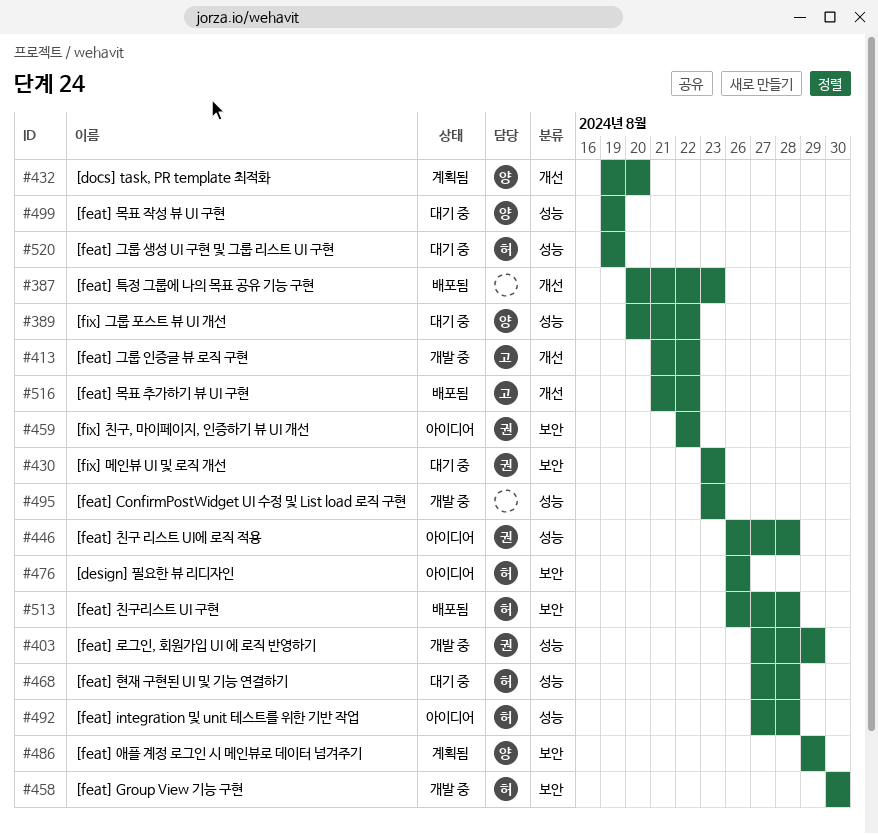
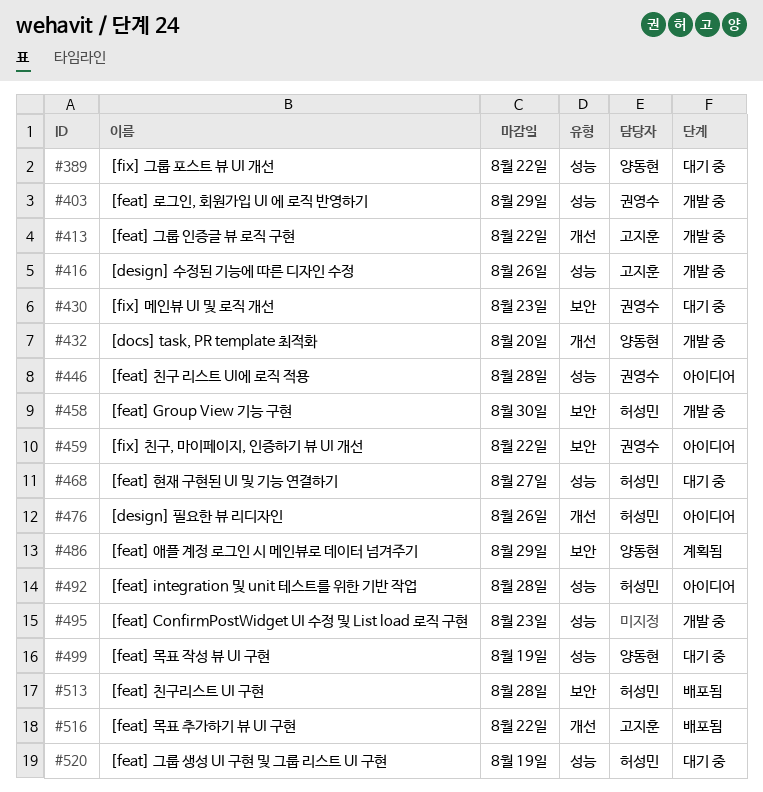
#387: present -> none
#416: none -> present
#432, status: 계획됨 -> 개발 중
#468, due: Aug 28 -> Aug 27
#476, label: 보안 -> 개선

